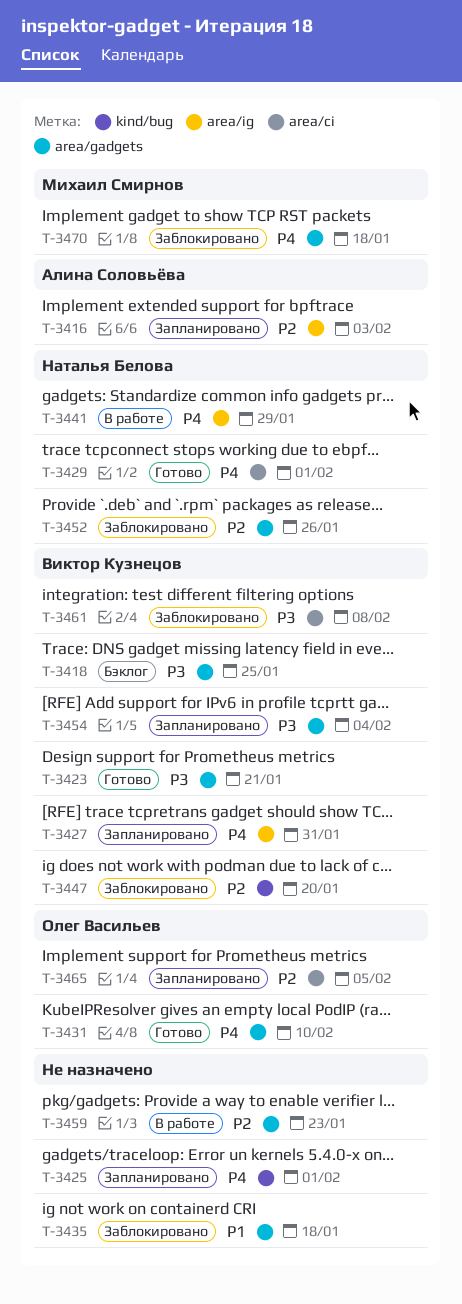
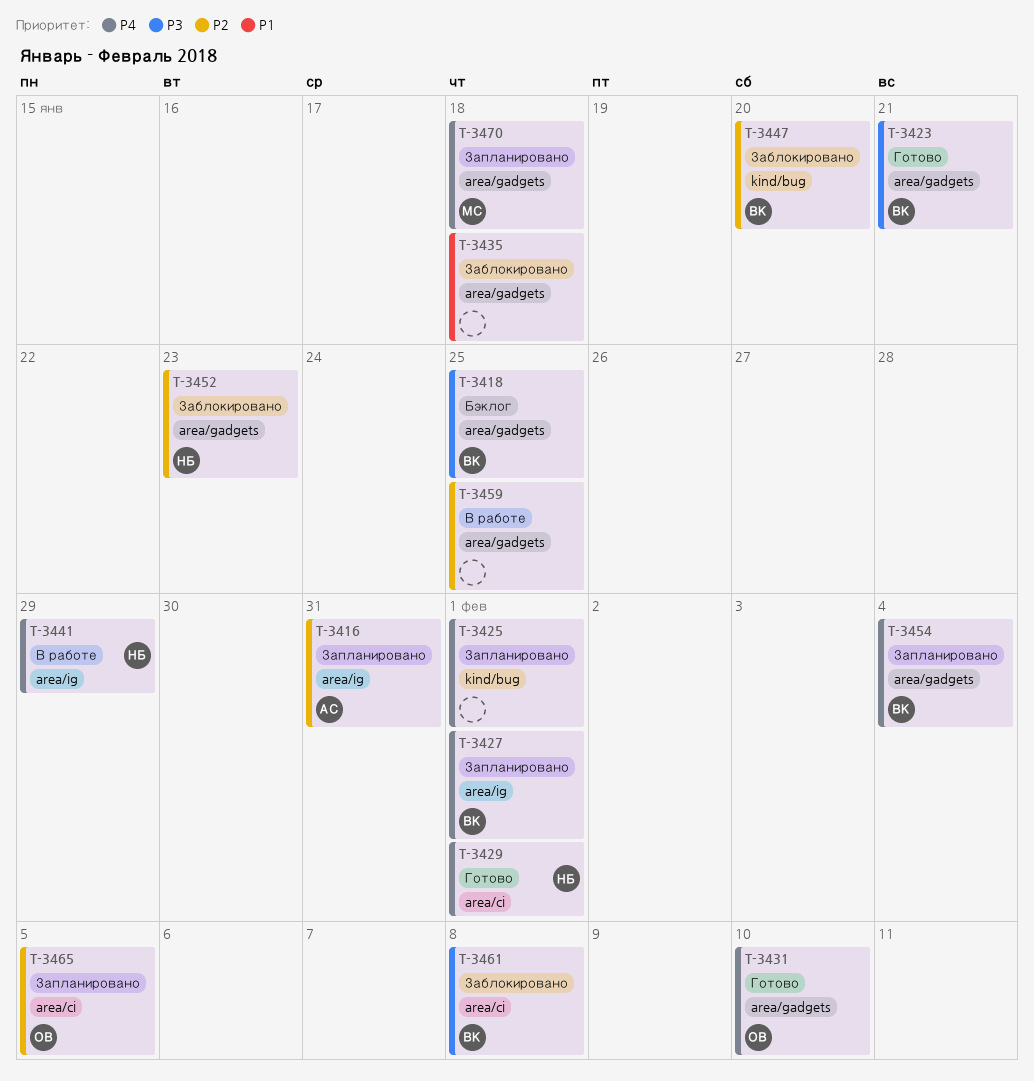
T-3416, due: Feb 3 -> Jan 31
T-3427, due: Jan 31 -> Feb 1
T-3452, due: Jan 26 -> Jan 23
T-3454, priority: P3 -> P4
T-3459, due: Jan 23 -> Jan 25
T-3470, status: Заблокировано -> Запланировано

